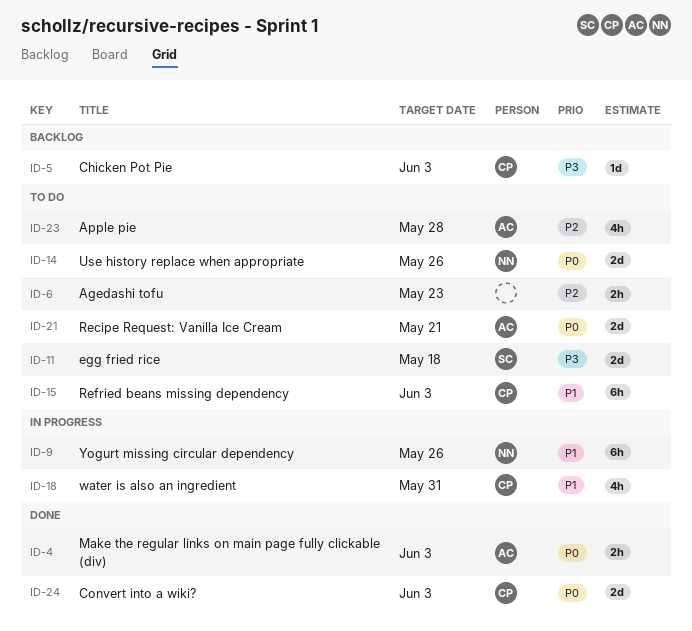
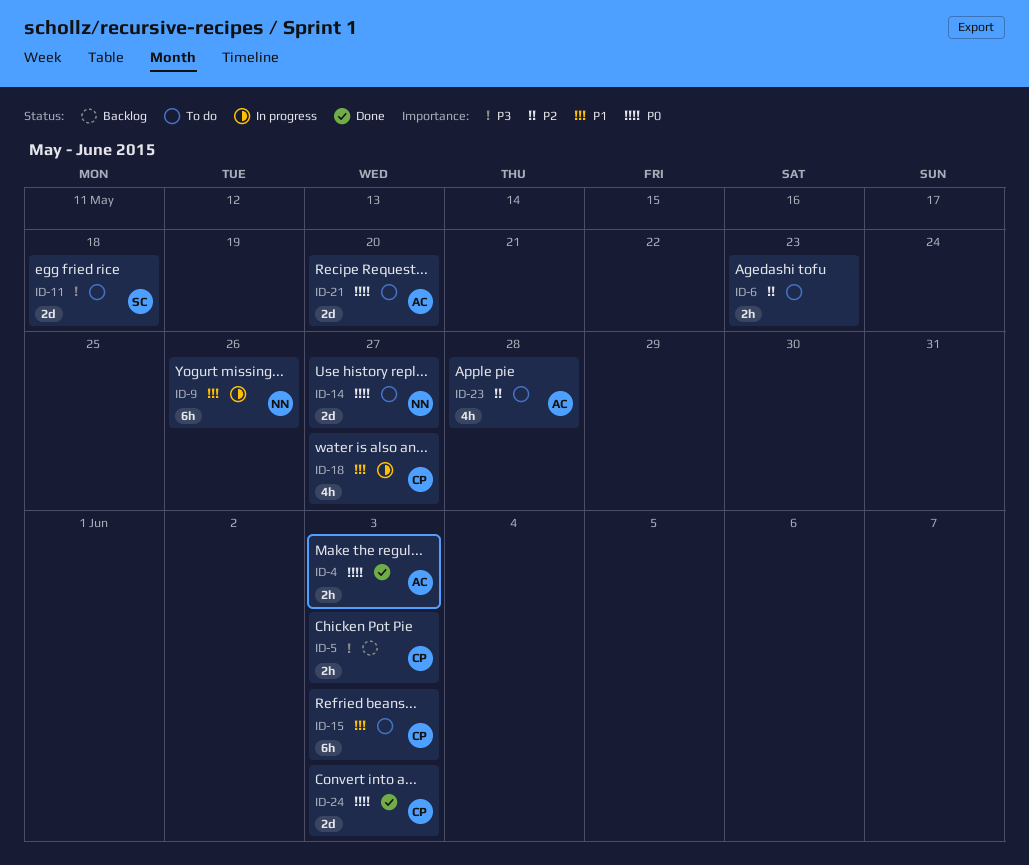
ID-5, estimate: 1d -> 2h
ID-14, due: May 26 -> May 27
ID-18, due: May 31 -> May 27
ID-21, due: May 21 -> May 20

